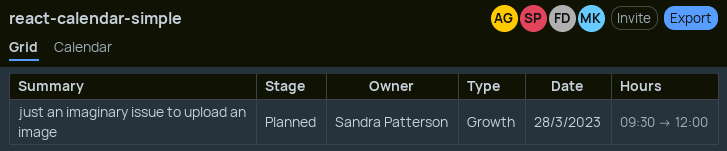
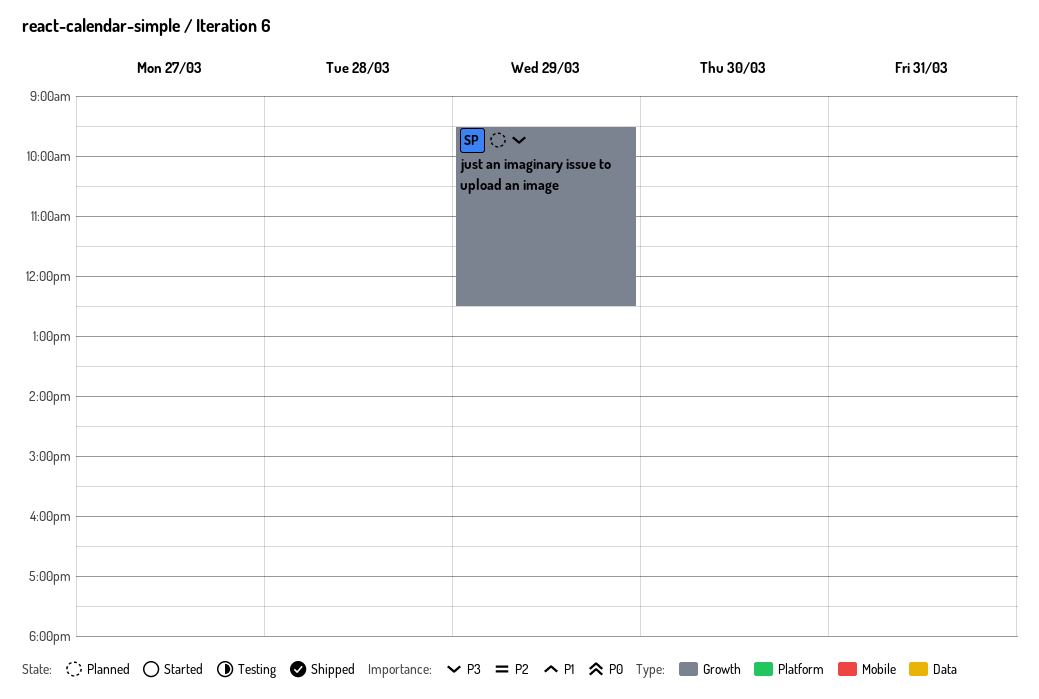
just an imaginary issue to upload an image, day: Mar 28 -> Mar 29
just an imaginary issue to upload an image, ends: 12:00 -> 12:30

